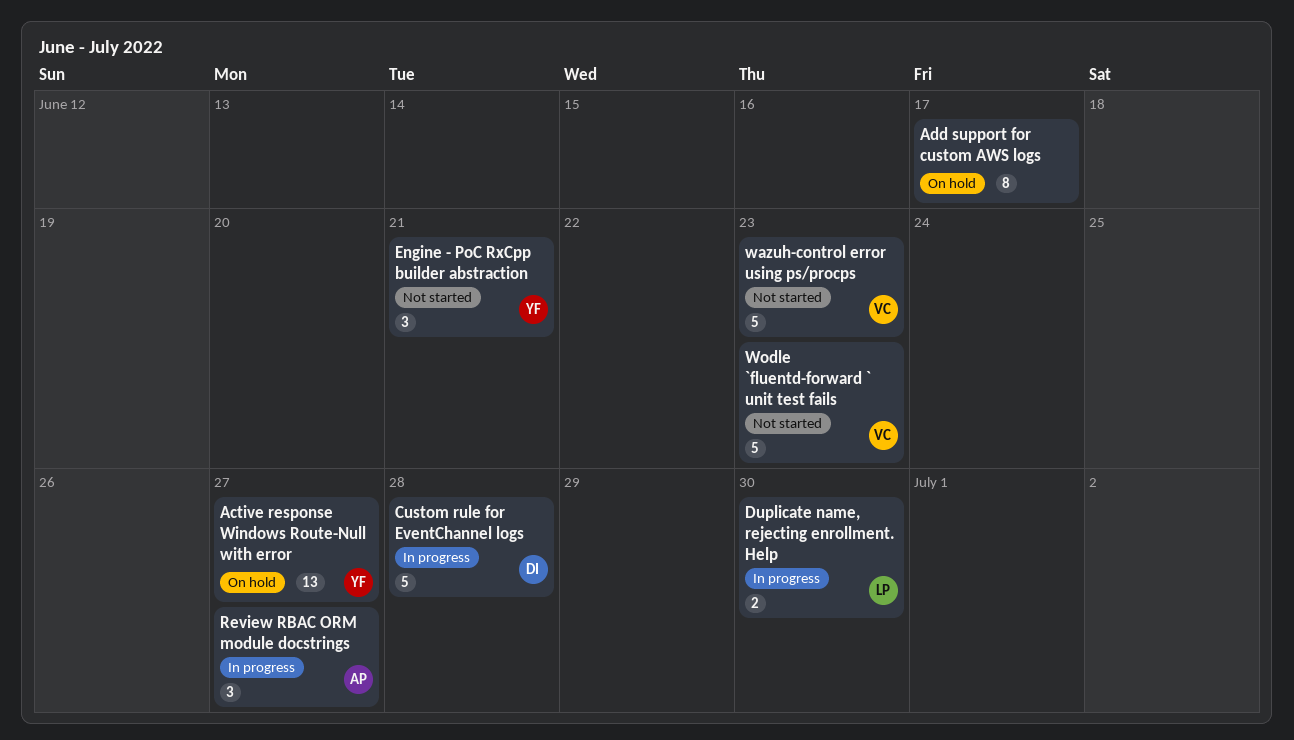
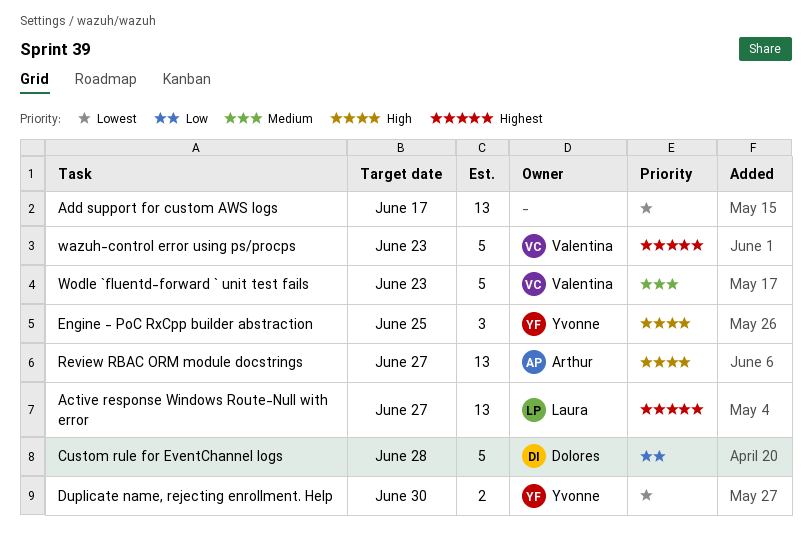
Active response Windows Route-Null with error, owner: Yvonne -> Laura
Add support for custom AWS logs, estimate: 8 -> 13
Duplicate name, rejecting enrollment. Help, owner: Laura -> Yvonne
Engine - PoC RxCpp builder abstraction, due: Jun 21 -> Jun 25
Review RBAC ORM module docstrings, estimate: 3 -> 13

